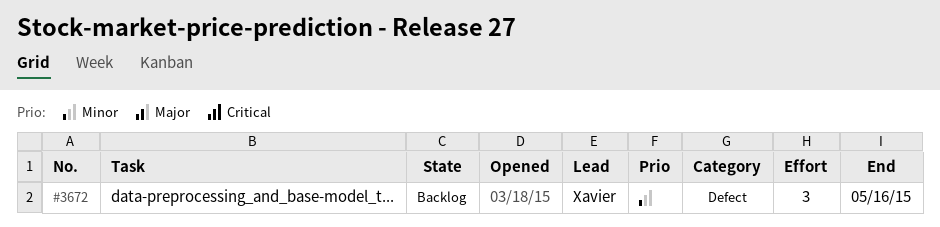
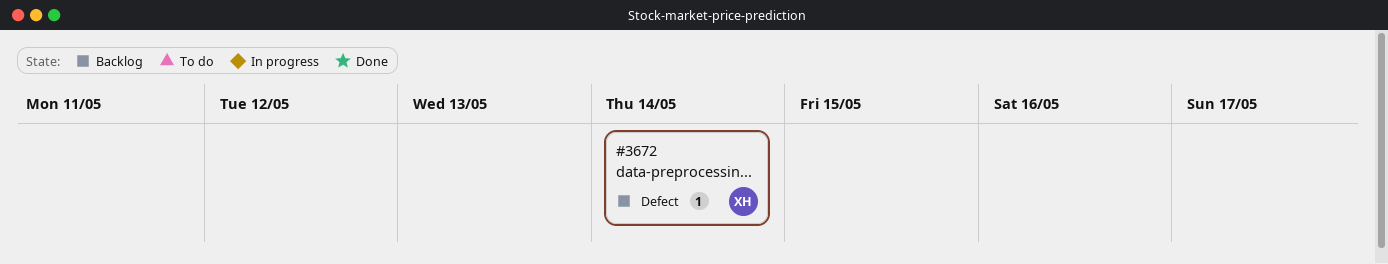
#3672, estimate: 3 -> 1
#3672, due: May 16 -> May 14

